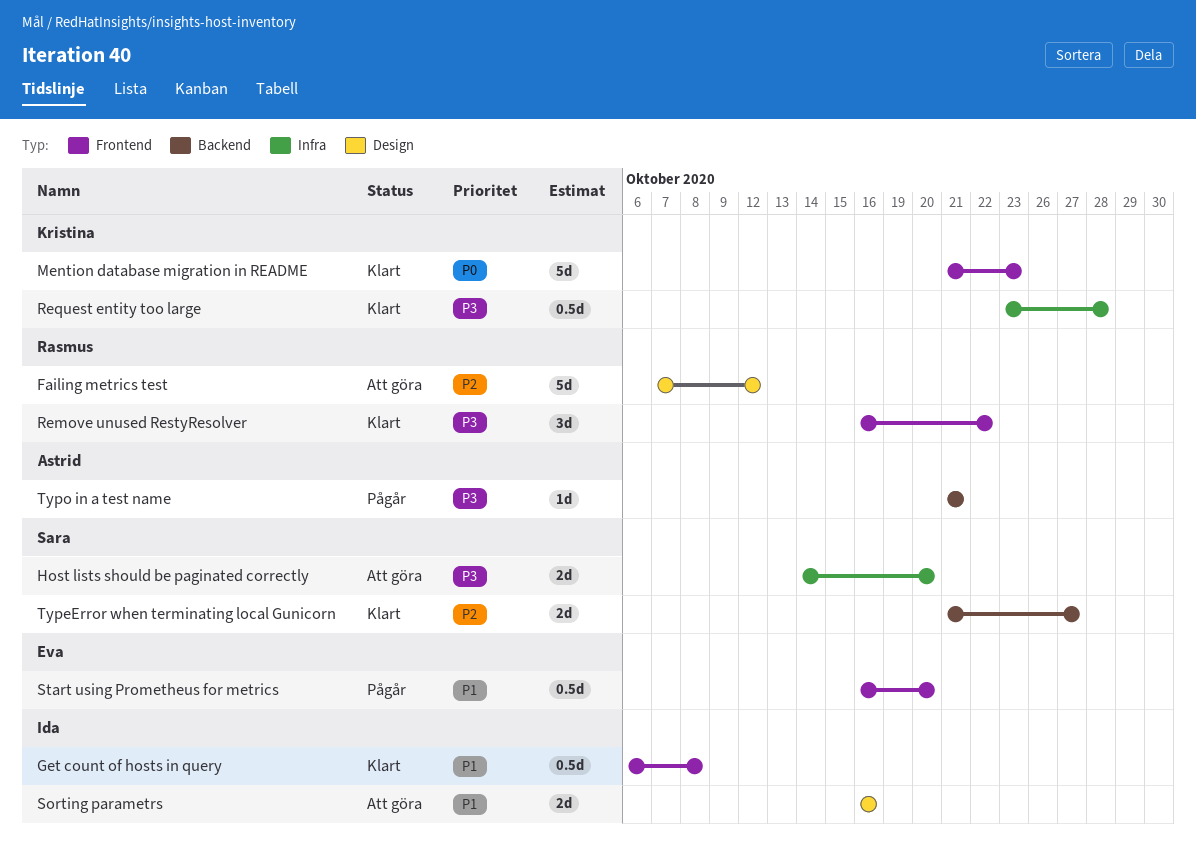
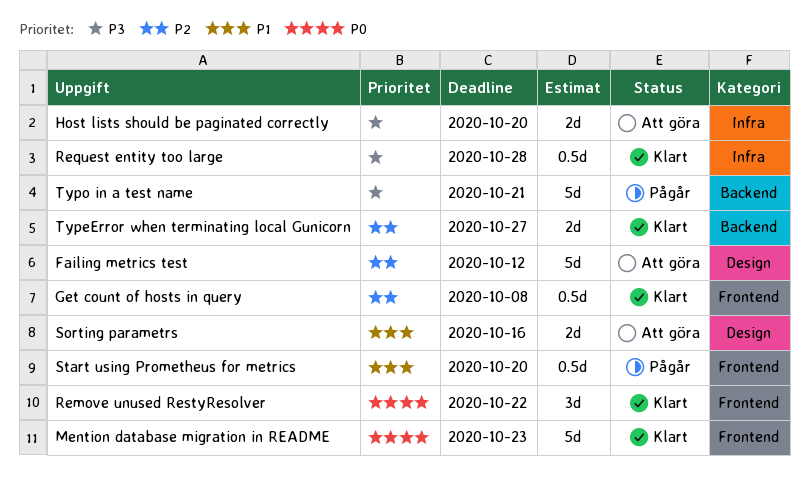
Get count of hosts in query, priority: P1 -> P2
Remove unused RestyResolver, priority: P3 -> P0
Typo in a test name, estimate: 1d -> 5d

